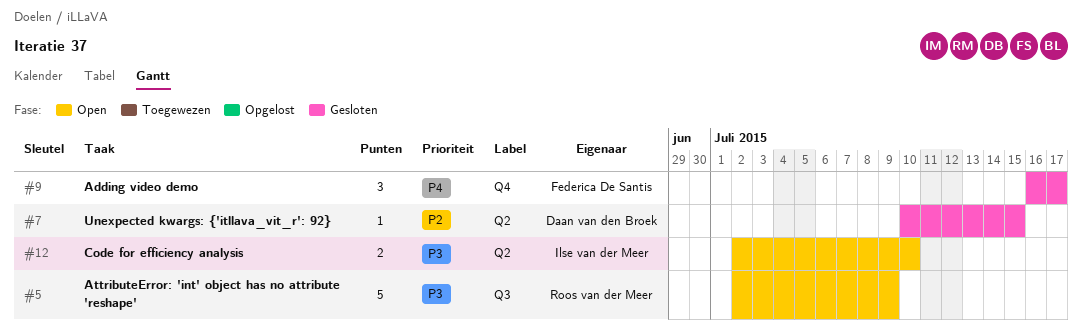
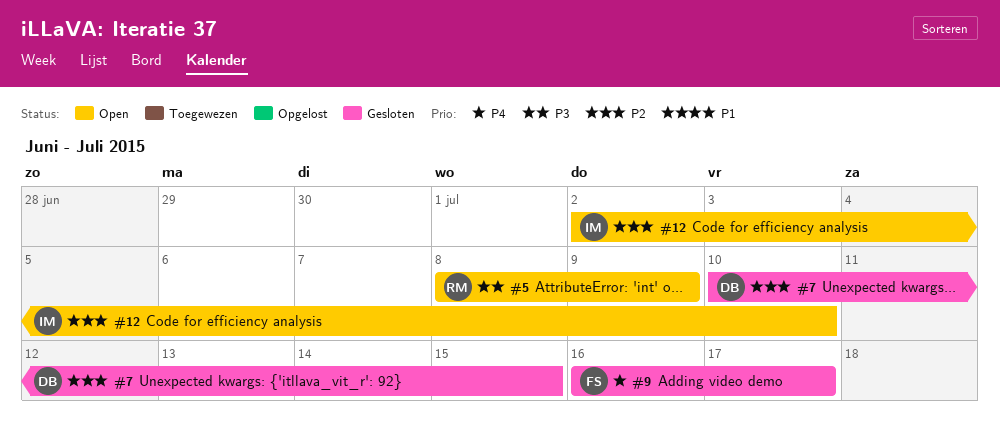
#5, start: Jul 2 -> Jul 8
#12, priority: P3 -> P2

